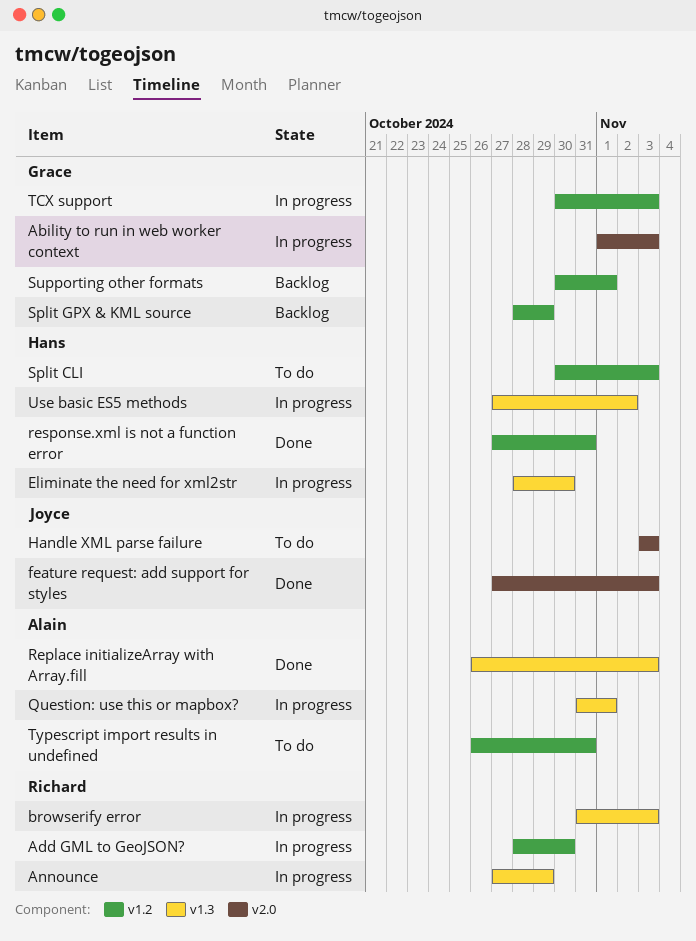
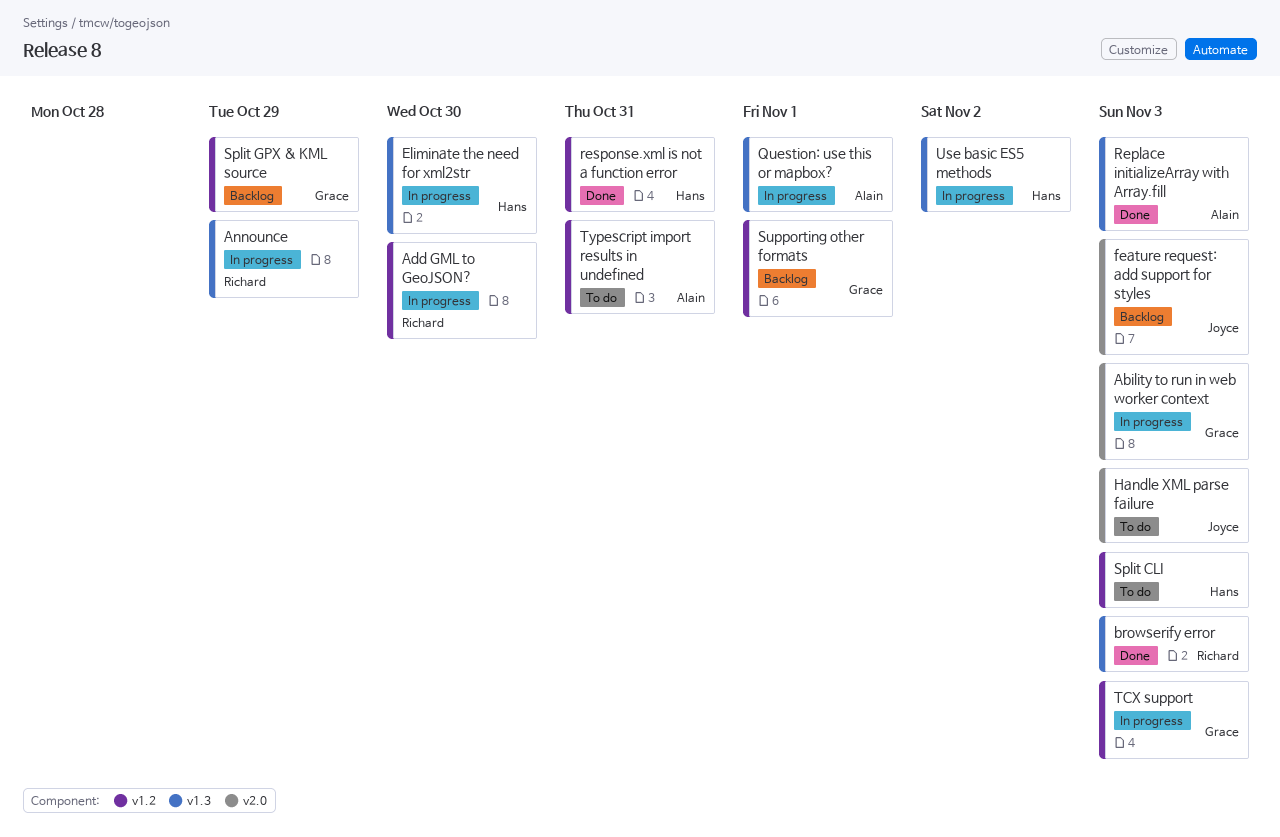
browserify error, status: In progress -> Done
feature request: add support for styles, status: Done -> Backlog

